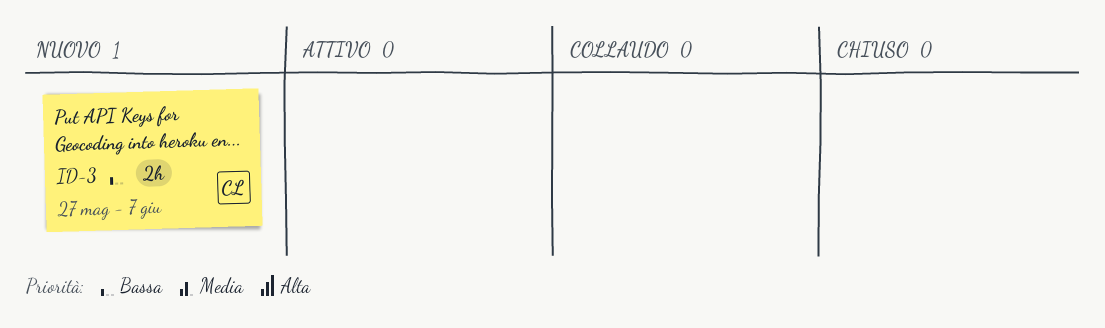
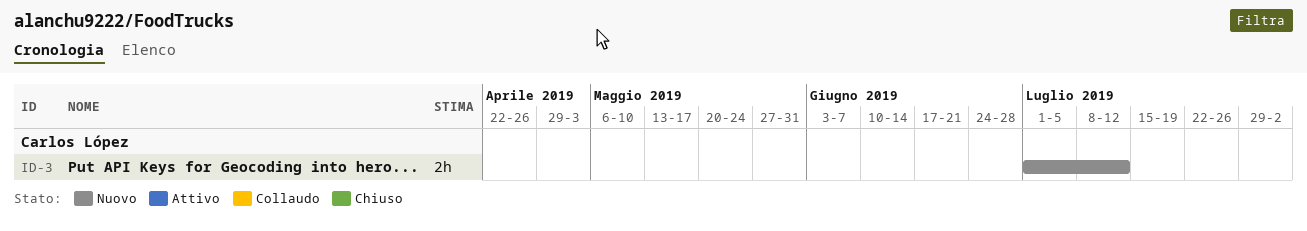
ID-3, start: May 27 -> Jul 1
ID-3, due: Jun 7 -> Jul 12

